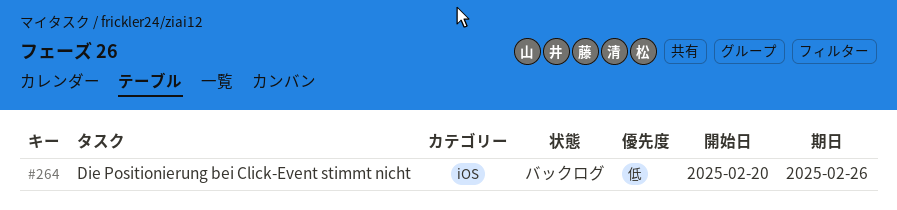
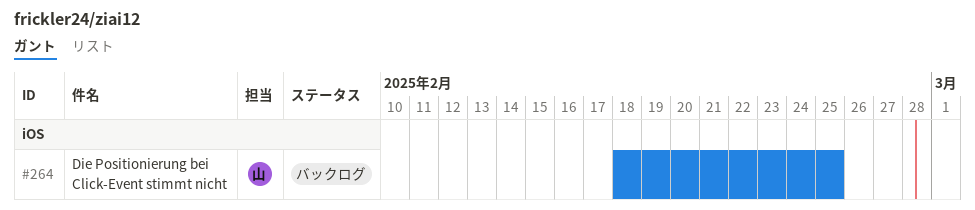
#264, start: Feb 20 -> Feb 18
#264, due: Feb 26 -> Feb 25

